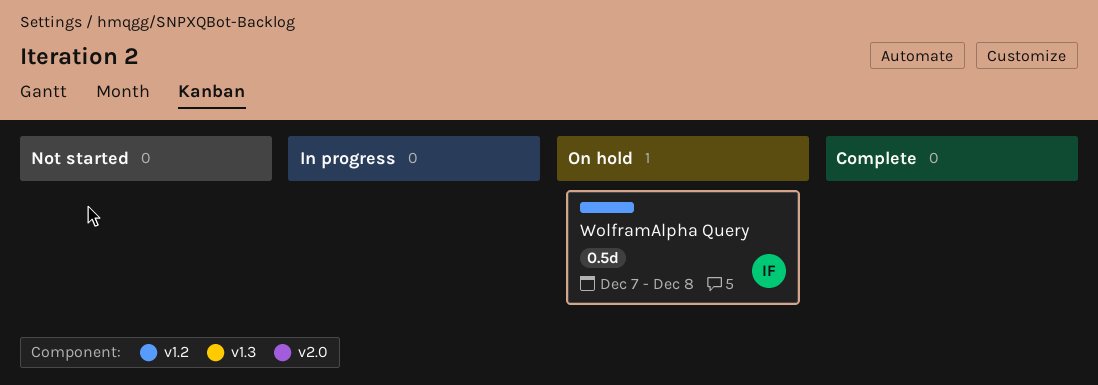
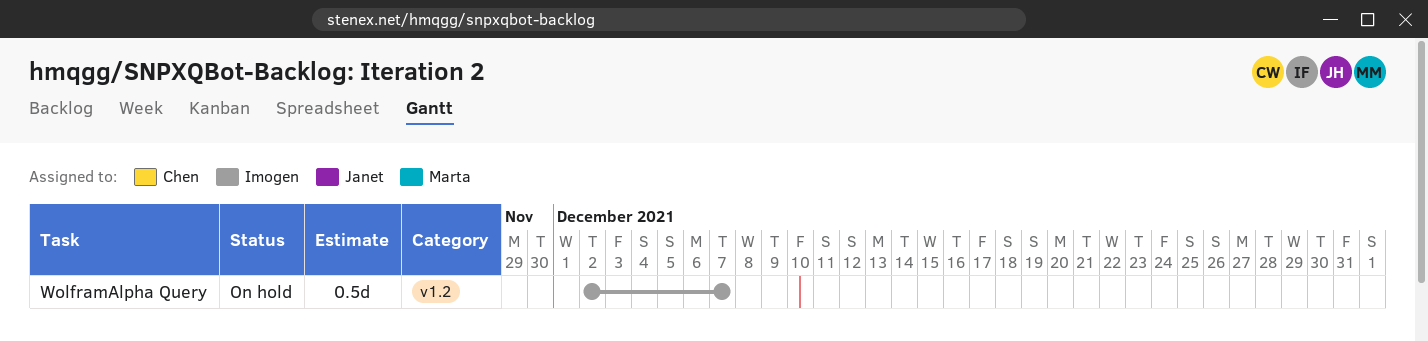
WolframAlpha Query, start: Dec 7 -> Dec 2
WolframAlpha Query, due: Dec 8 -> Dec 7

